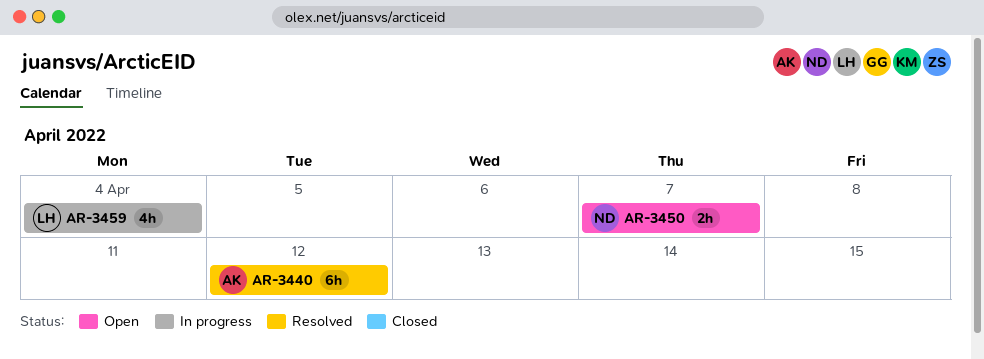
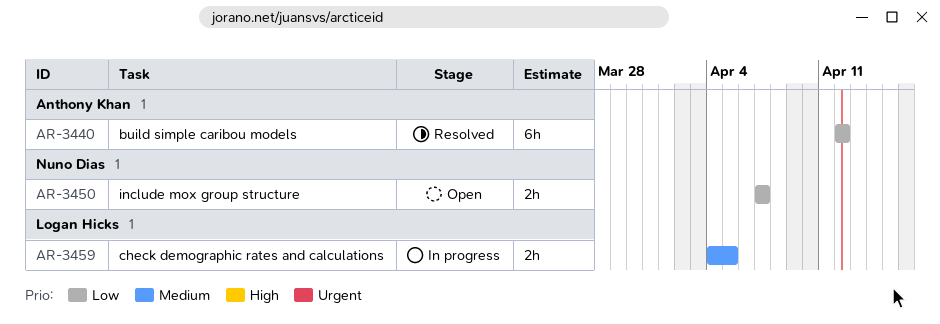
AR-3459, estimate: 4h -> 2h
AR-3459, due: Apr 4 -> Apr 5

